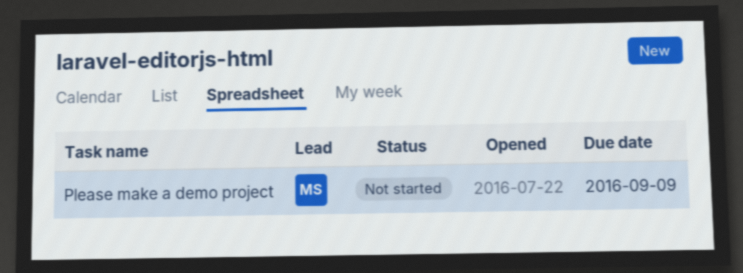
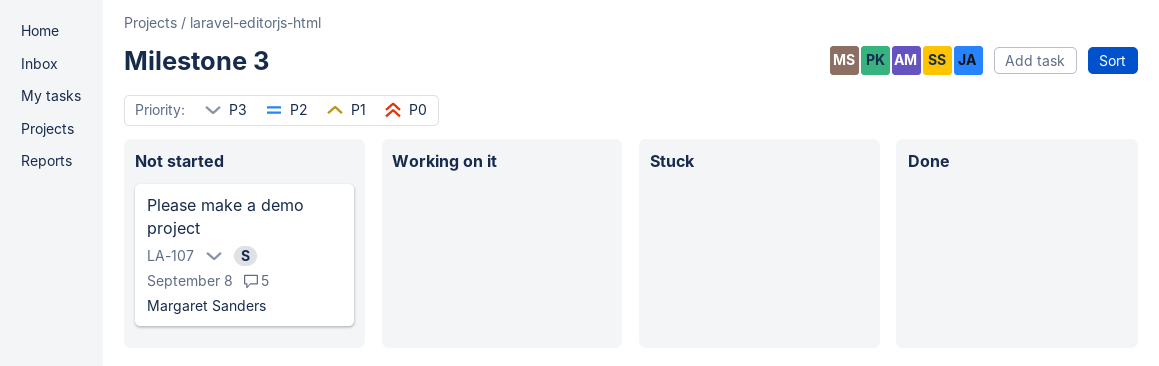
Please make a demo project, due: Sep 9 -> Sep 8

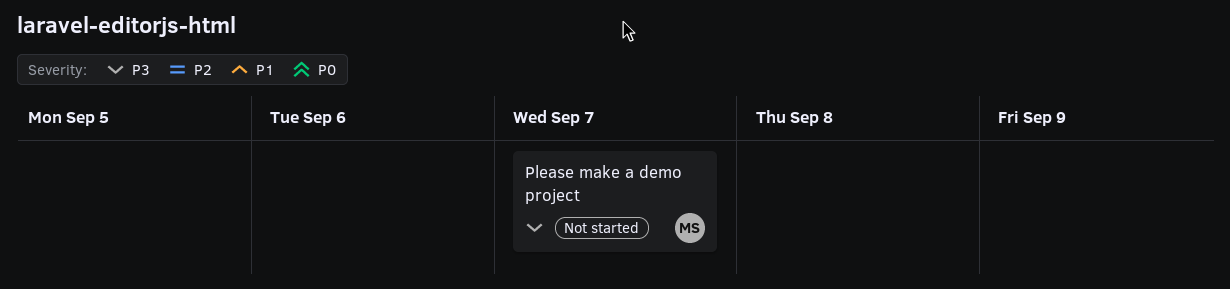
Please make a demo project, due: Sep 8 -> Sep 7

